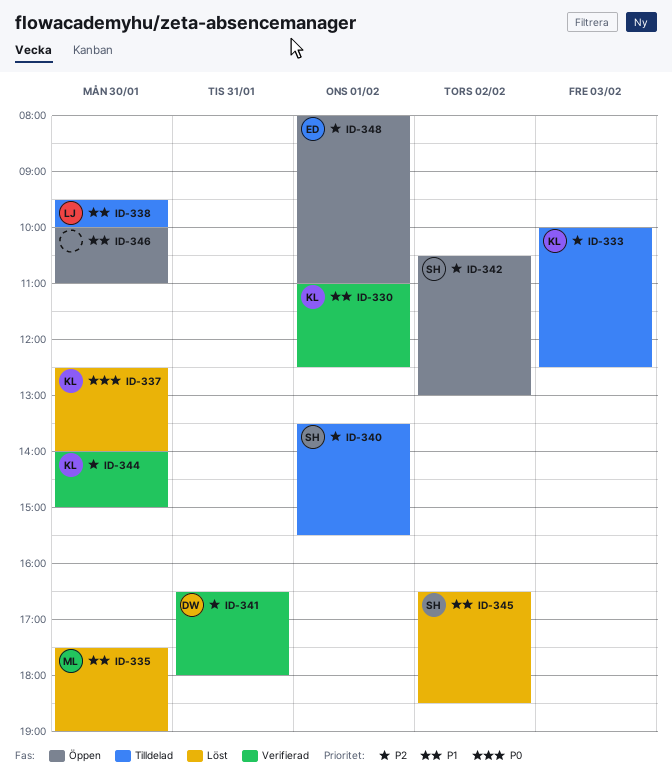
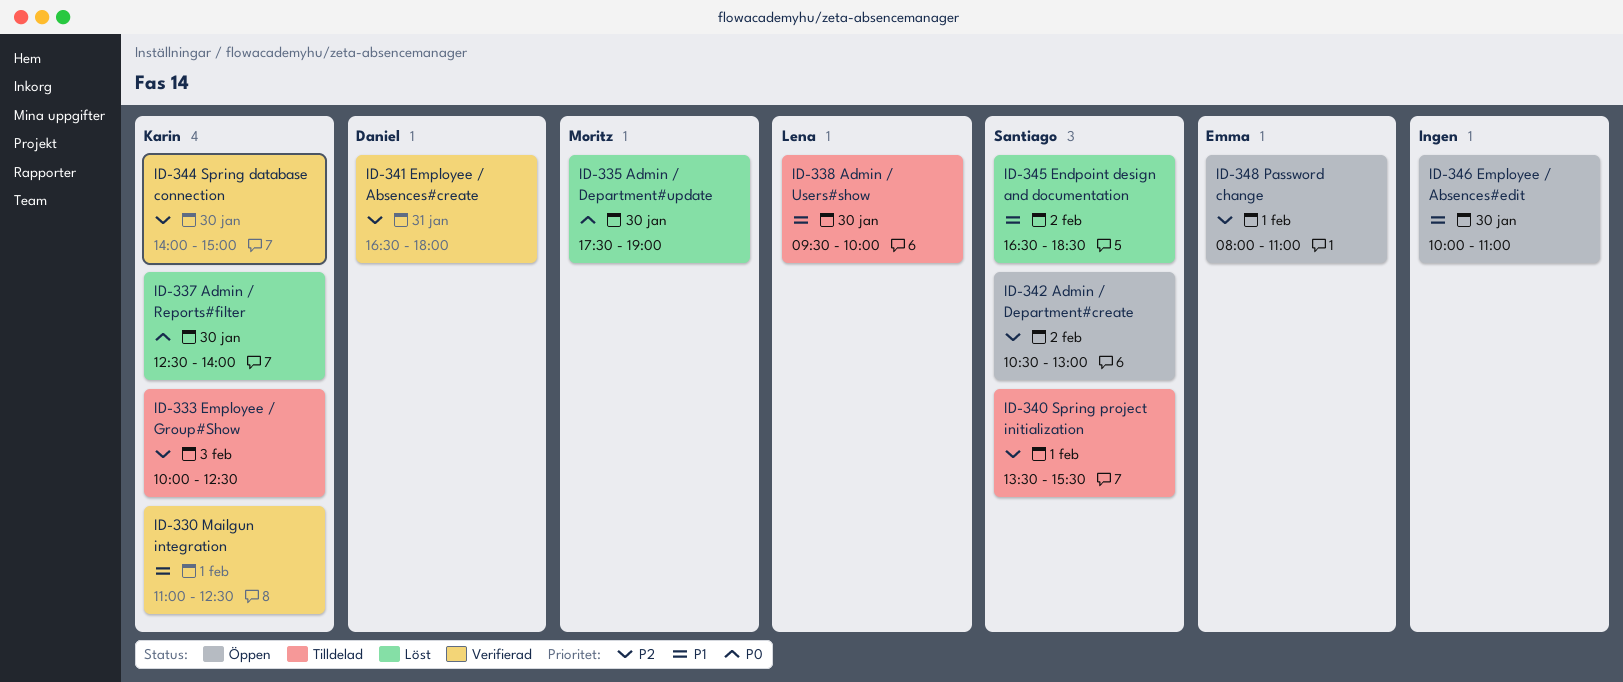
ID-335, priority: P1 -> P0

